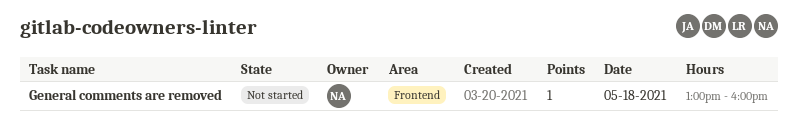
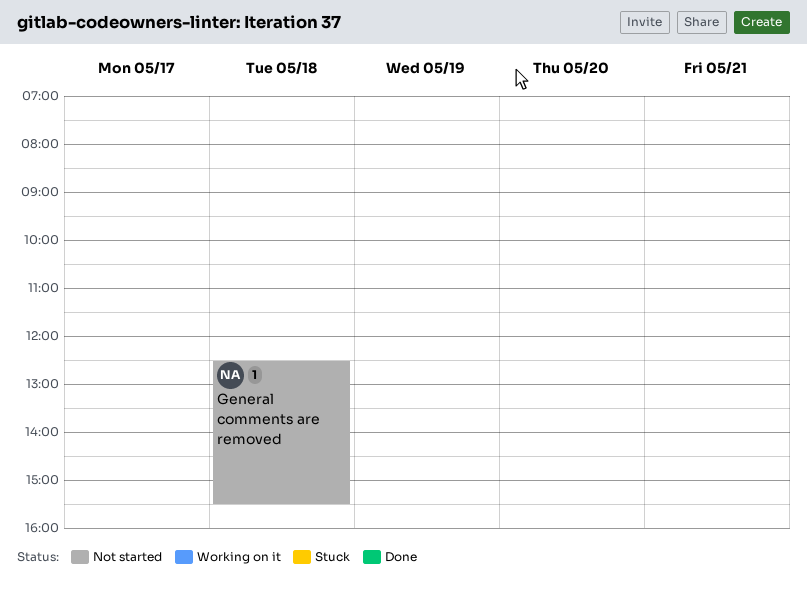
General comments are removed, begins: 13:00 -> 12:30
General comments are removed, ends: 16:00 -> 15:30

